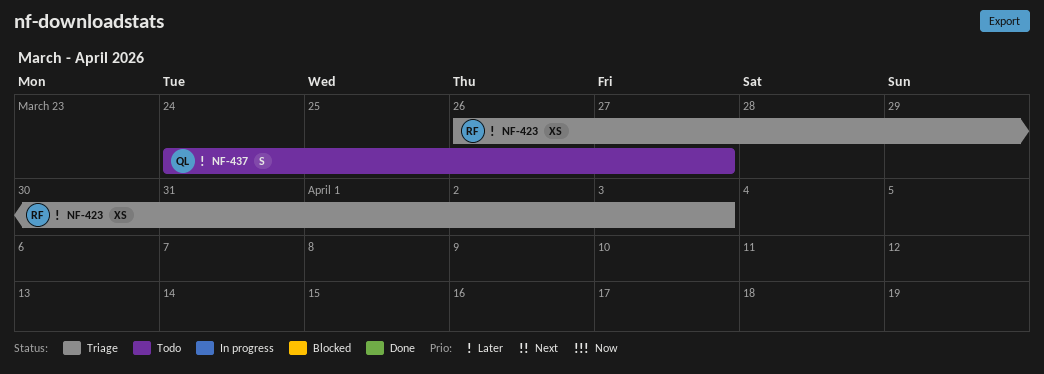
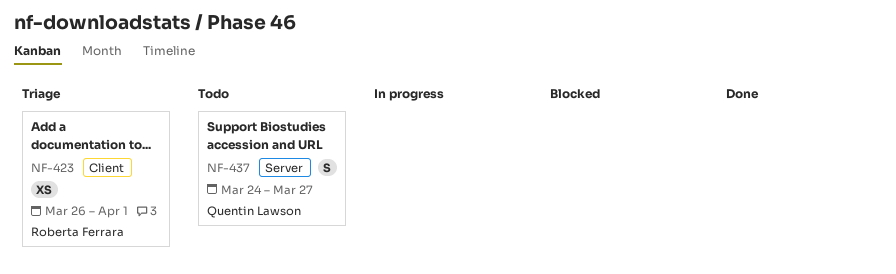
NF-423, due: Apr 3 -> Apr 1

